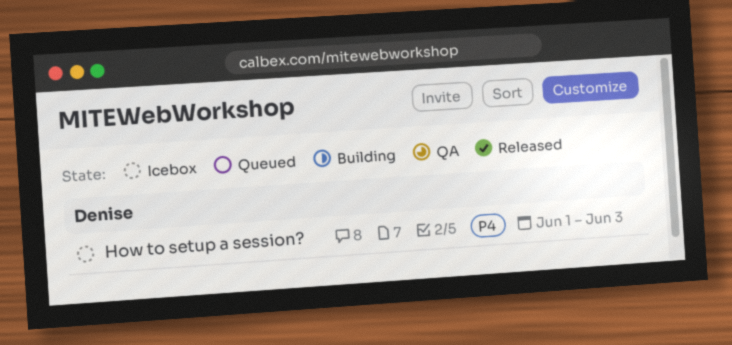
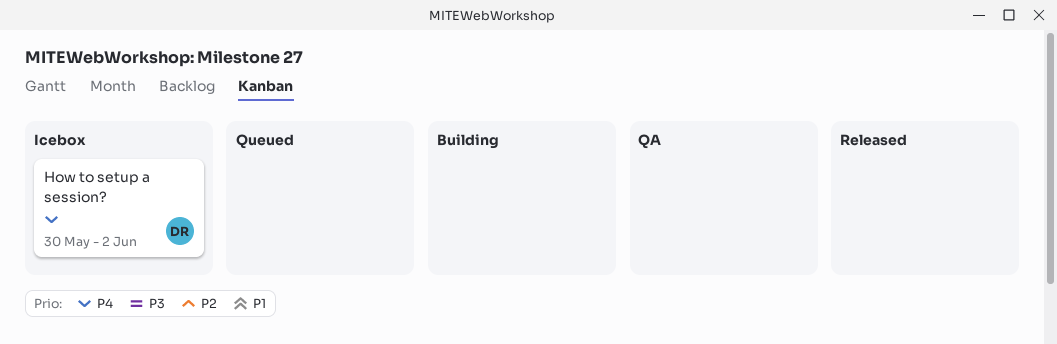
How to setup a session?, start: Jun 1 -> May 30
How to setup a session?, due: Jun 3 -> Jun 2

